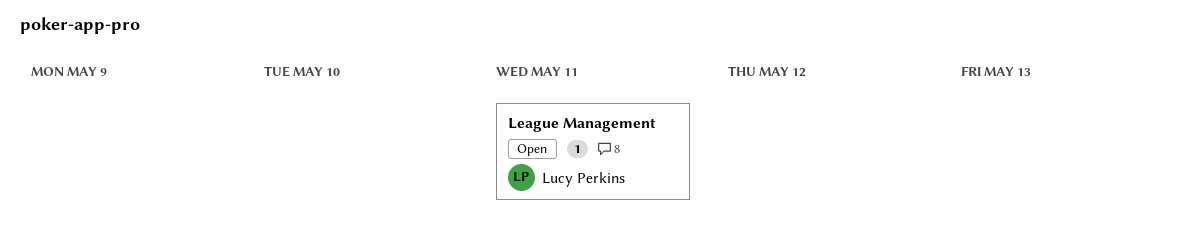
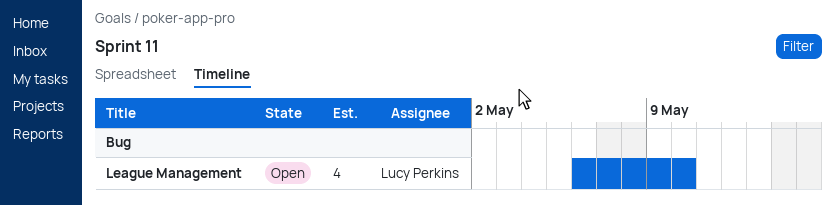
League Management, estimate: 1 -> 4
League Management, due: May 11 -> May 10

